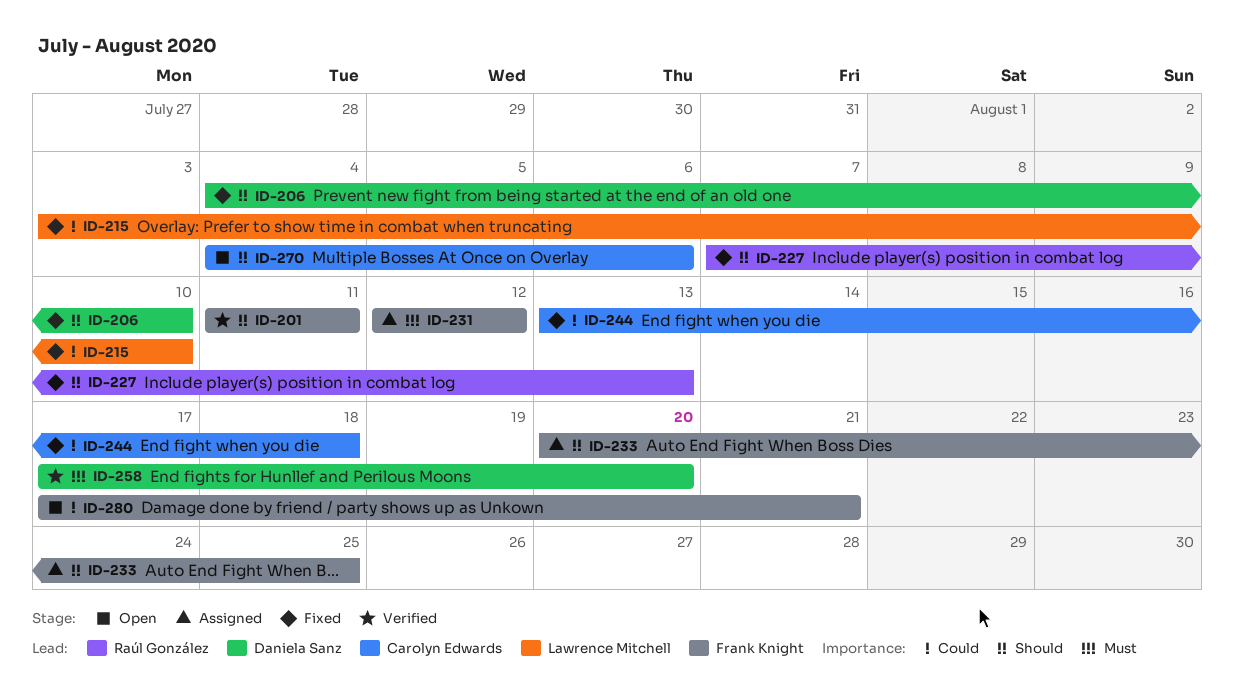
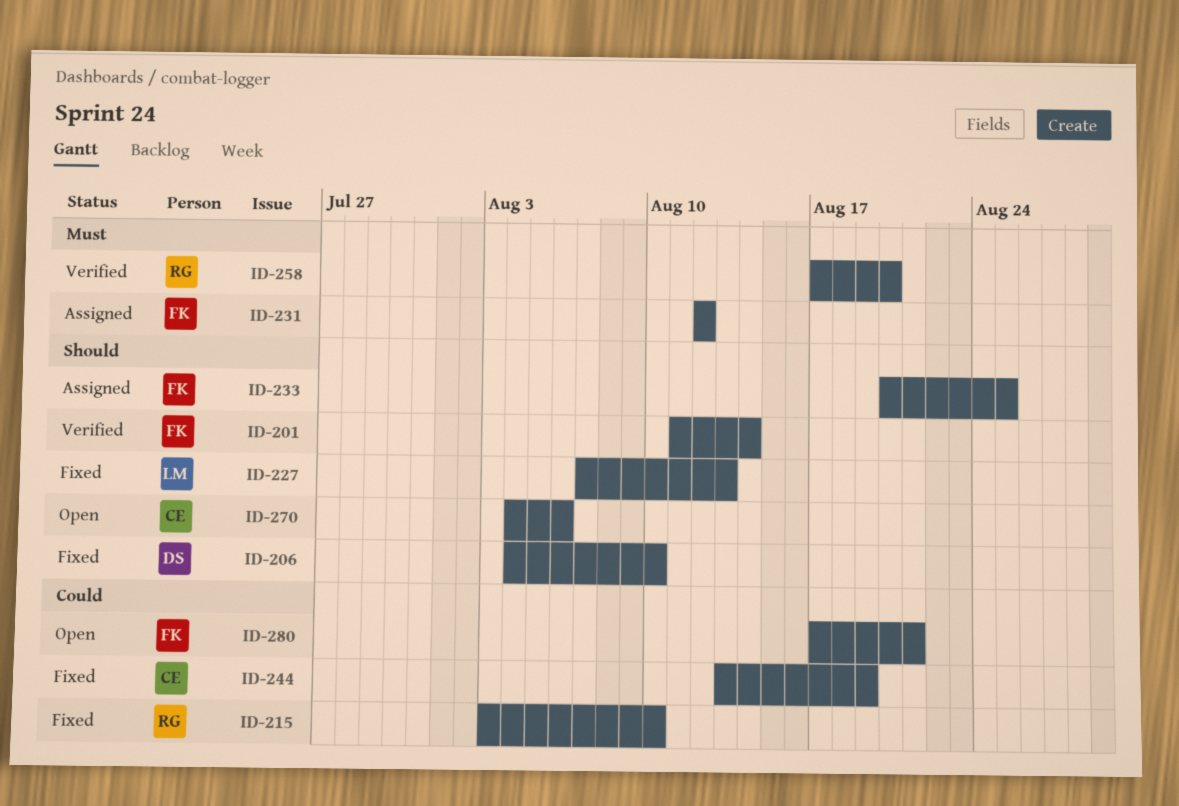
ID-201, due: Aug 11 -> Aug 14
ID-215, owner: Lawrence Mitchell -> Raúl González
ID-227, owner: Raúl González -> Lawrence Mitchell
ID-244, due: Aug 18 -> Aug 19
ID-258, owner: Daniela Sanz -> Raúl González

